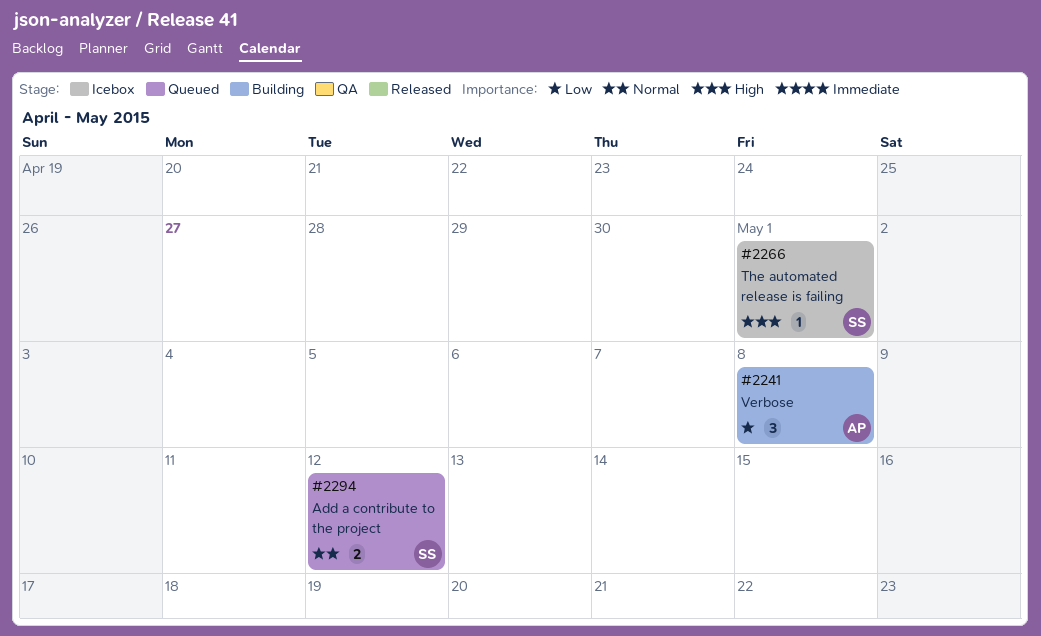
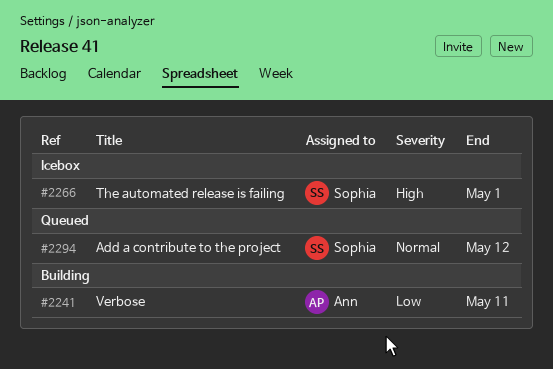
#2241, due: May 8 -> May 11

